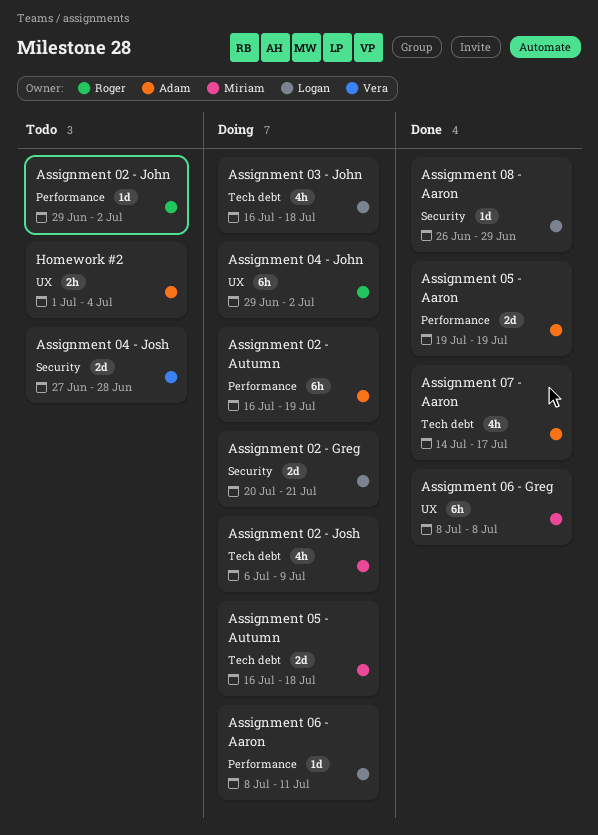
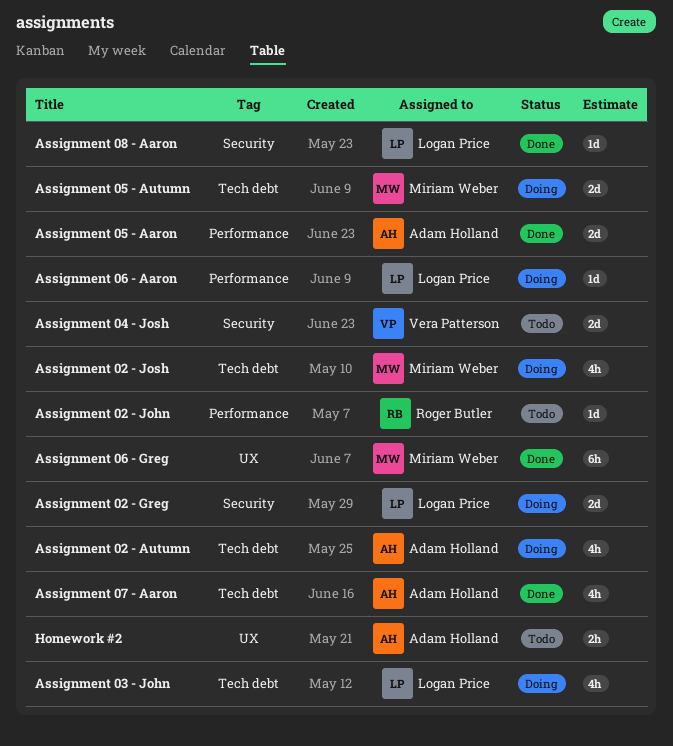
Assignment 02 - Autumn, label: Performance -> Tech debt
Assignment 02 - Autumn, estimate: 6h -> 4h
Assignment 04 - John: present -> none

